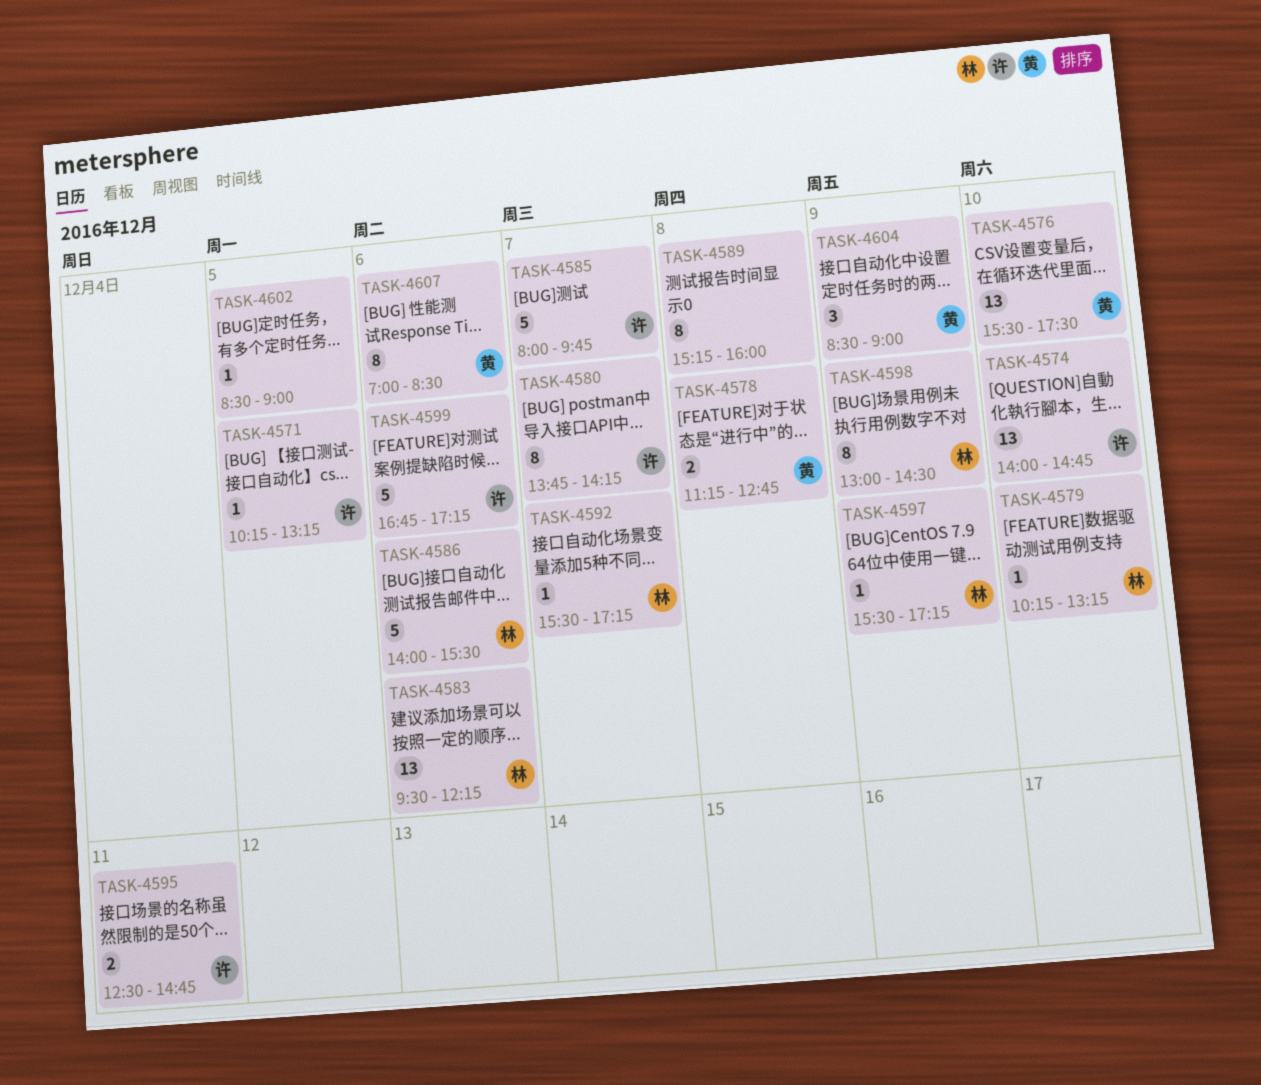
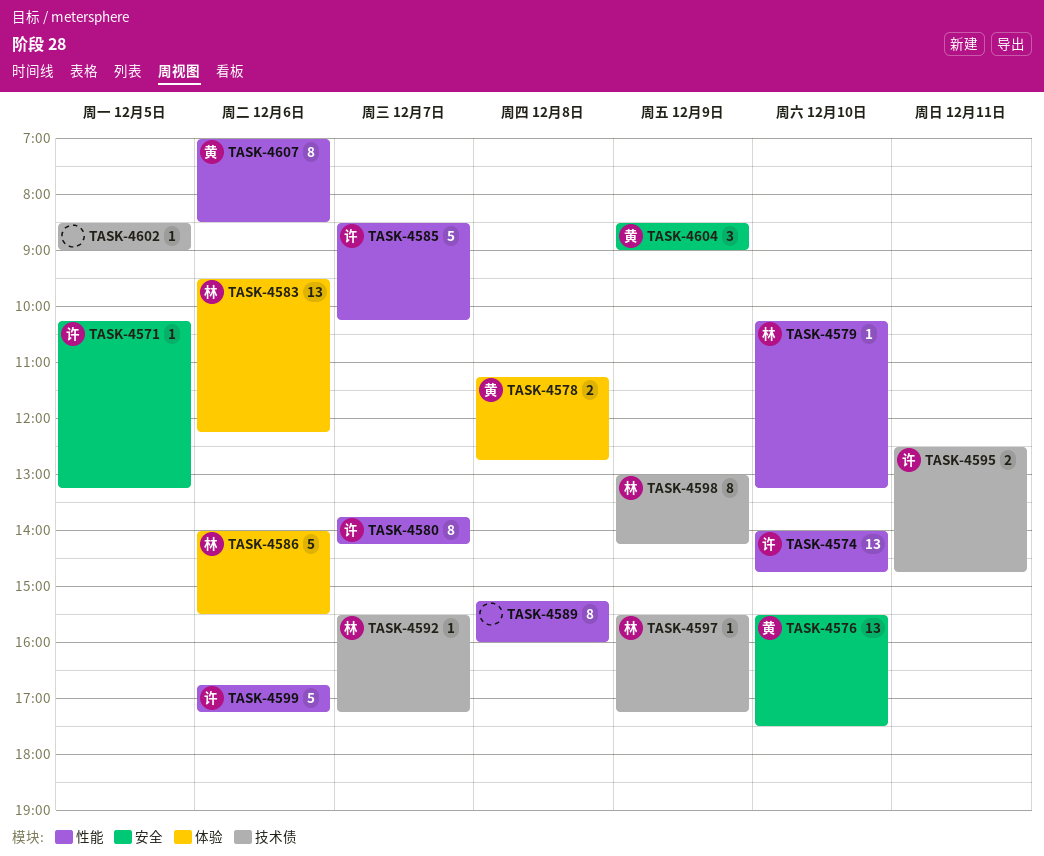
TASK-4585, begins: 08:00 -> 08:30
TASK-4585, ends: 09:45 -> 10:15
TASK-4598, ends: 14:30 -> 14:15

